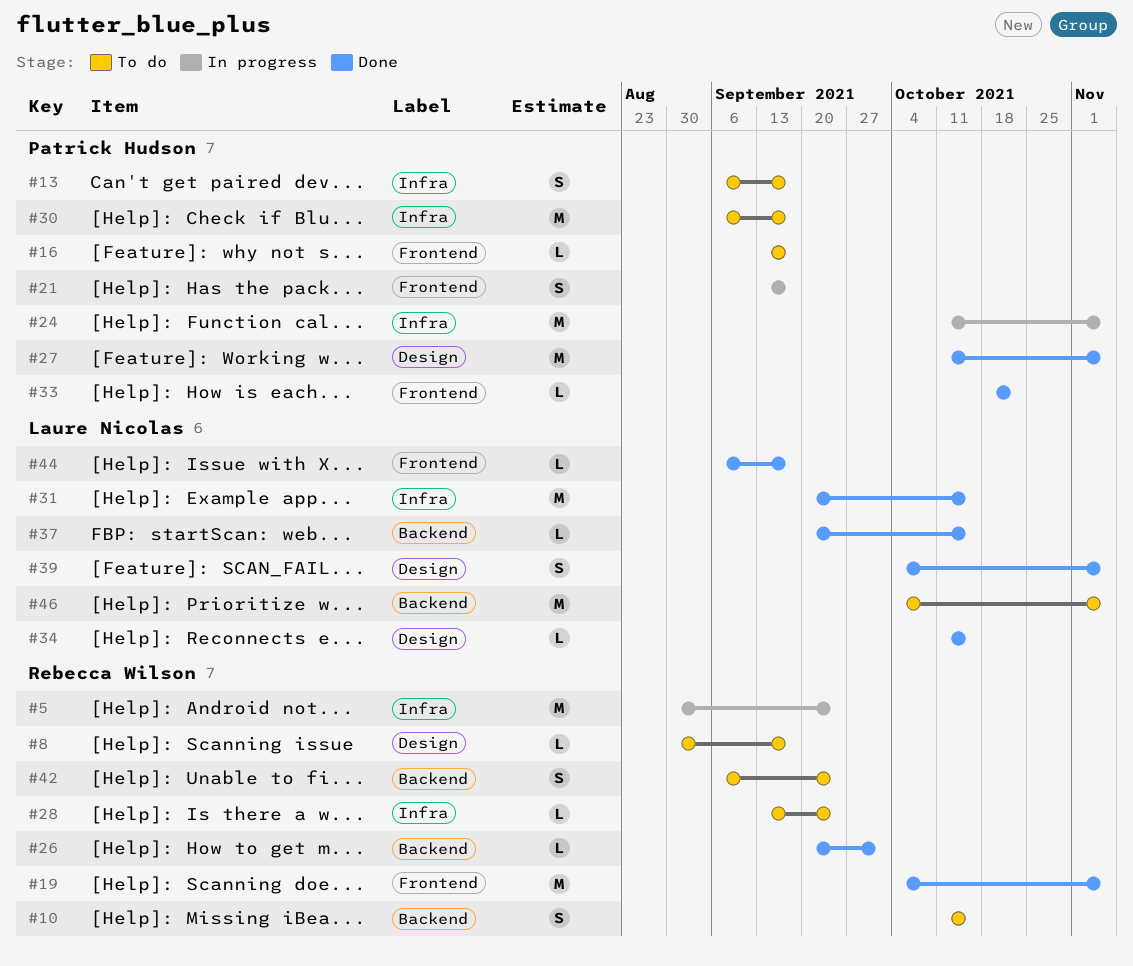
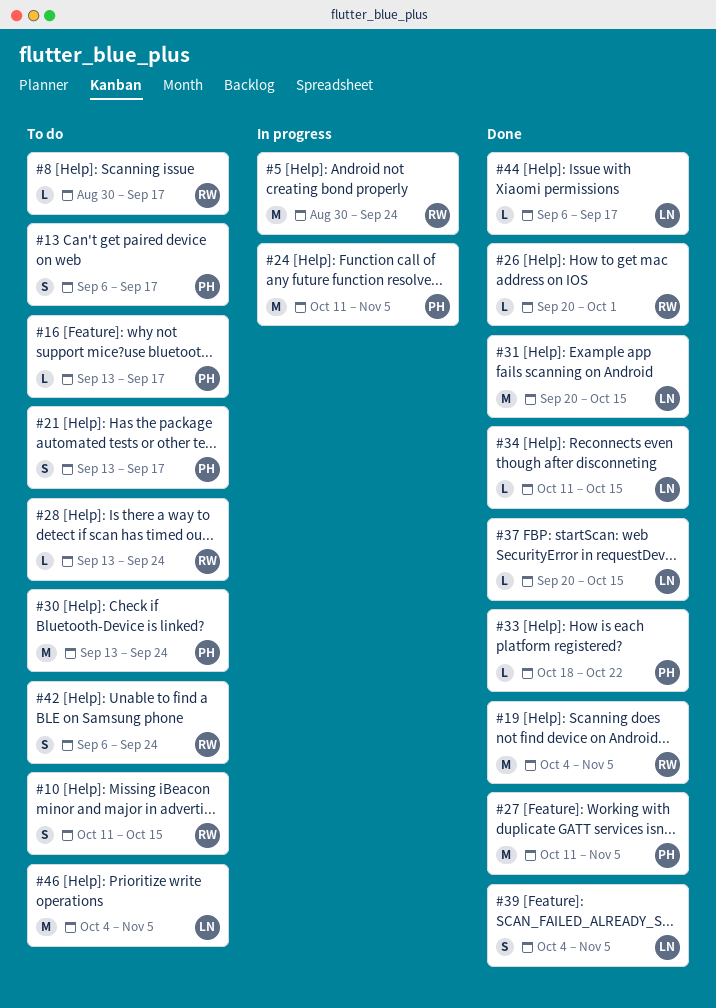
#21, status: In progress -> To do
#30, start: Sep 6 -> Sep 13
#30, due: Sep 17 -> Sep 24

